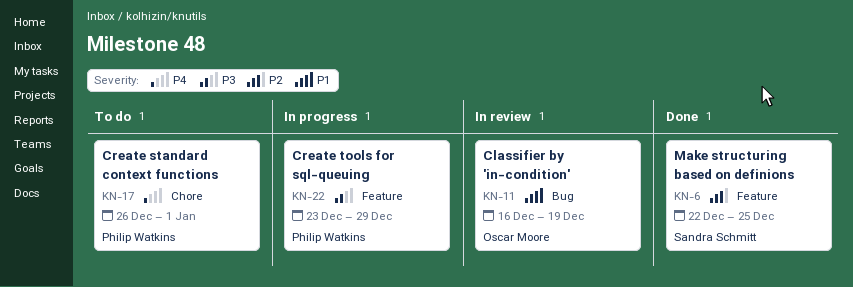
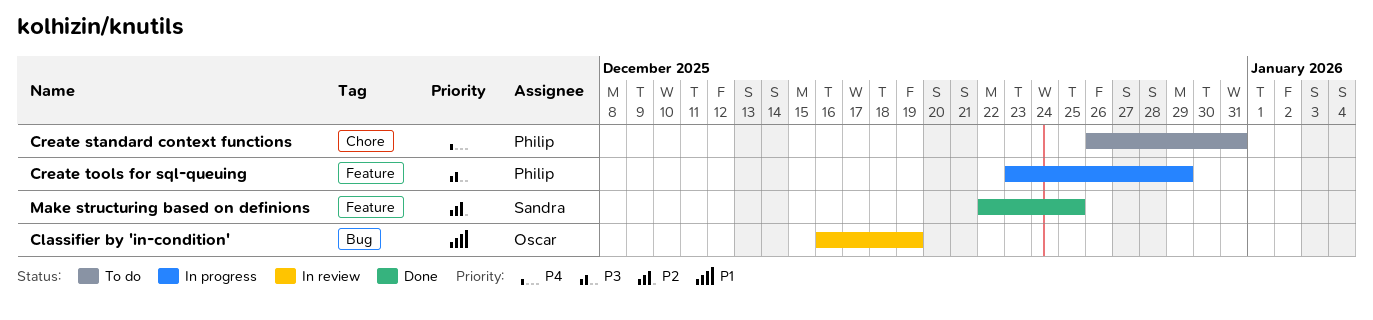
Create standard context functions, due: Jan 1 -> Dec 31

